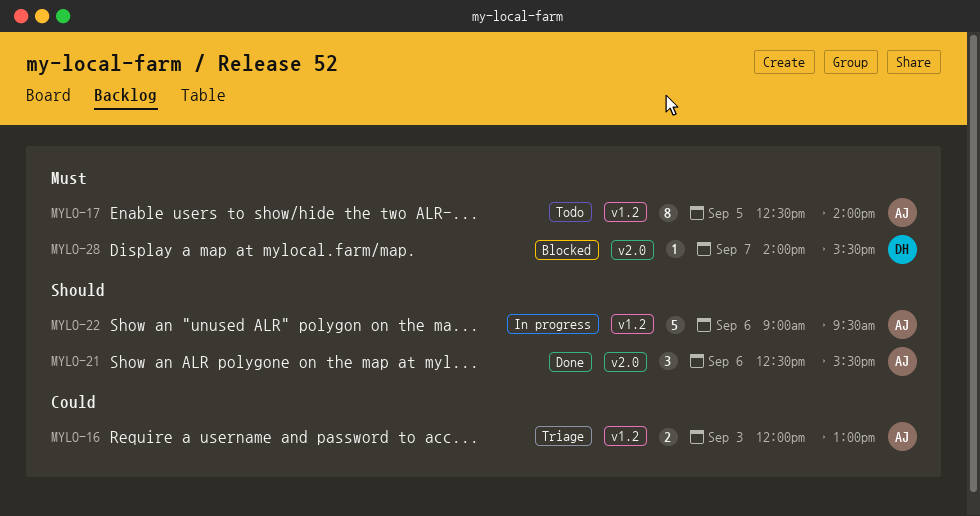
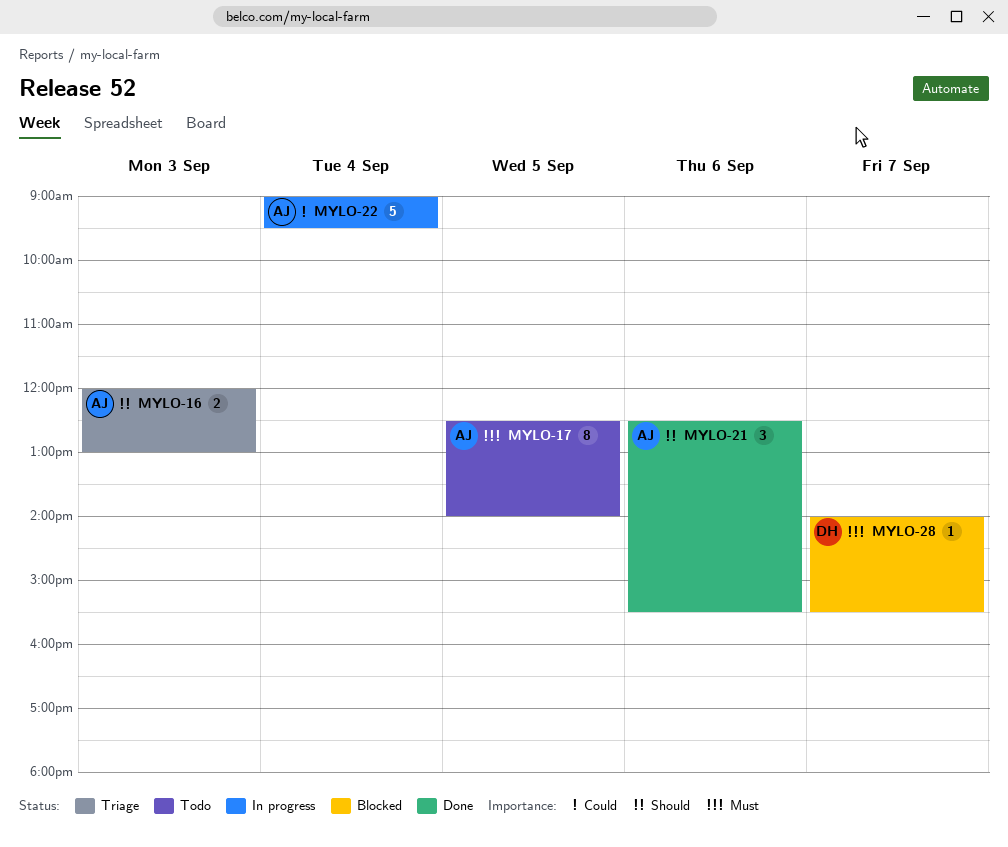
MYLO-16, priority: Could -> Should
MYLO-22, priority: Should -> Could
MYLO-22, day: Sep 6 -> Sep 4

